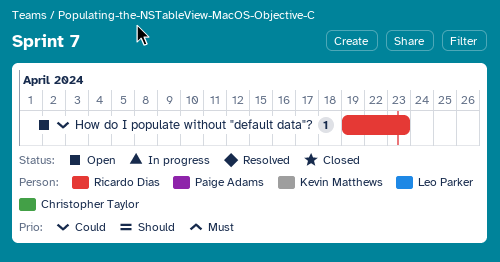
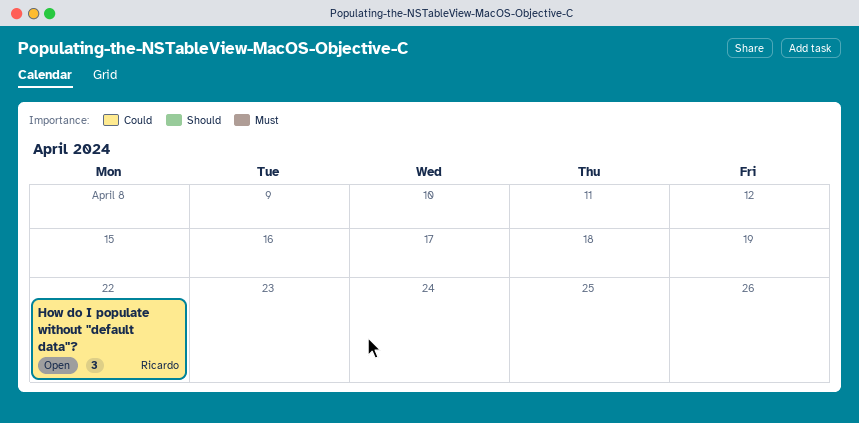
How do I populate without "default data"?, estimate: 1 -> 3
How do I populate without "default data"?, due: Apr 23 -> Apr 22

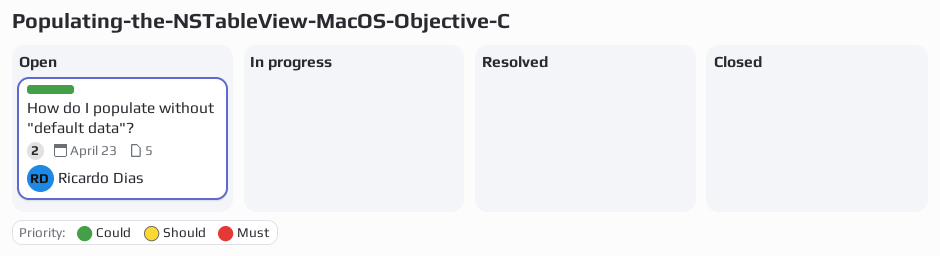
How do I populate without "default data"?, estimate: 3 -> 2
How do I populate without "default data"?, due: Apr 22 -> Apr 23

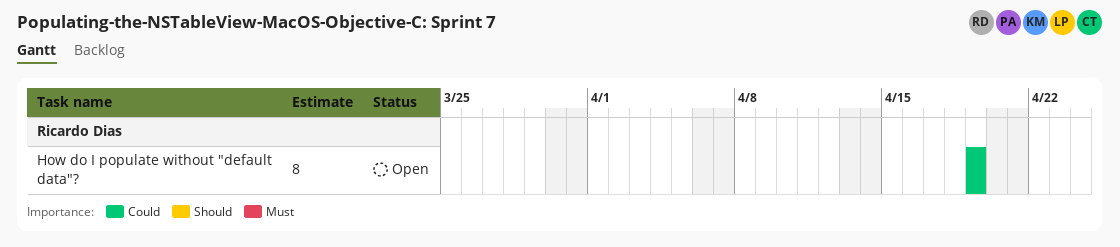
How do I populate without "default data"?, estimate: 2 -> 8
How do I populate without "default data"?, due: Apr 23 -> Apr 19

